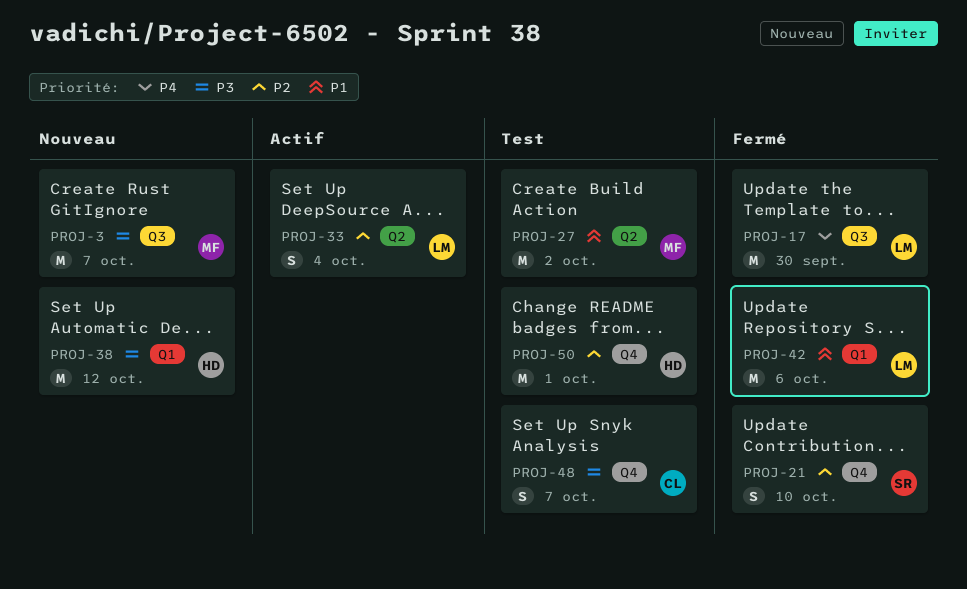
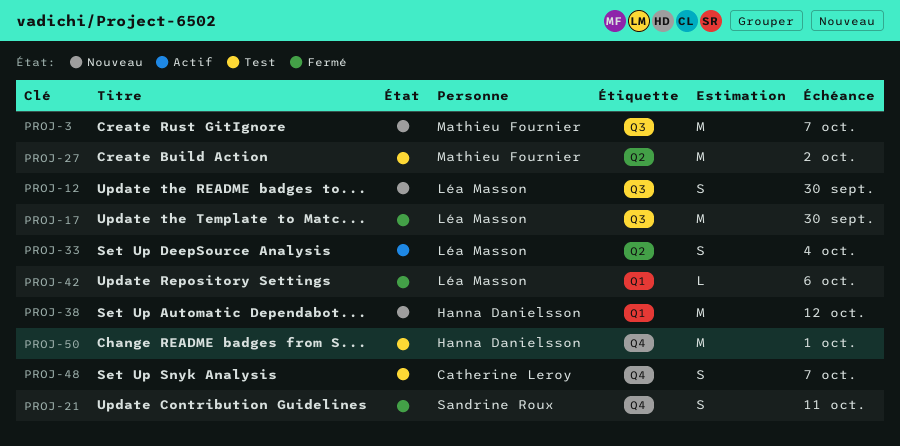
PROJ-12: none -> present
PROJ-21, due: Oct 10 -> Oct 11
PROJ-42, estimate: M -> L

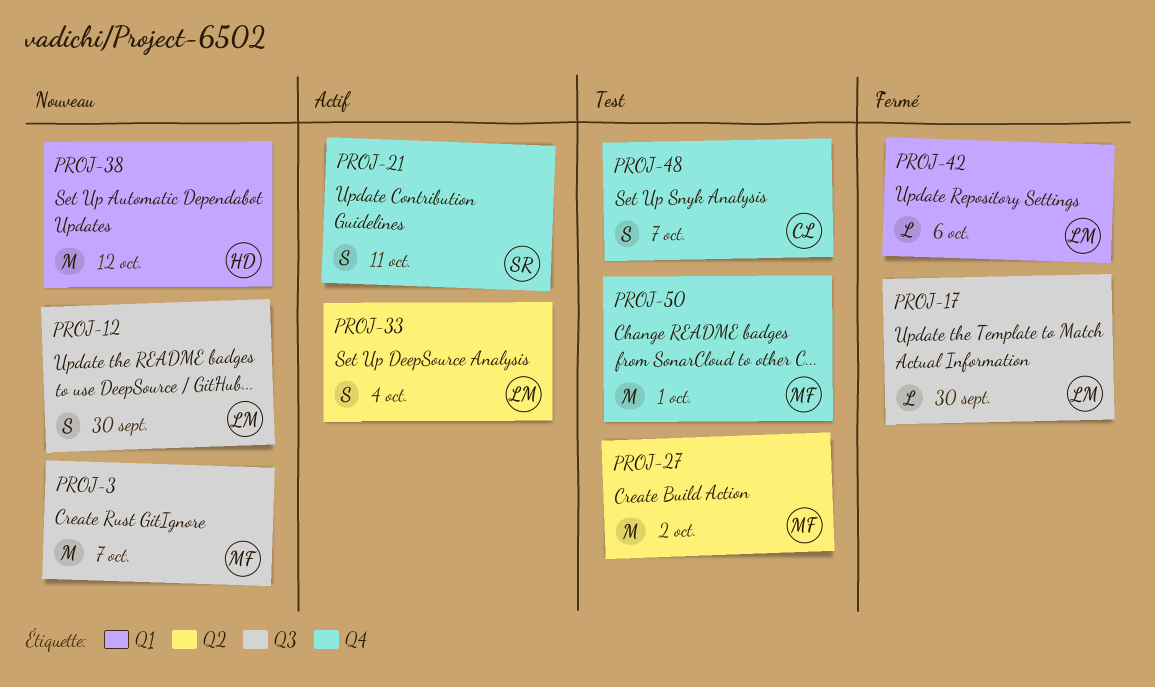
PROJ-17, estimate: M -> L
PROJ-21, status: Fermé -> Actif
PROJ-50, owner: Hanna Danielsson -> Mathieu Fournier

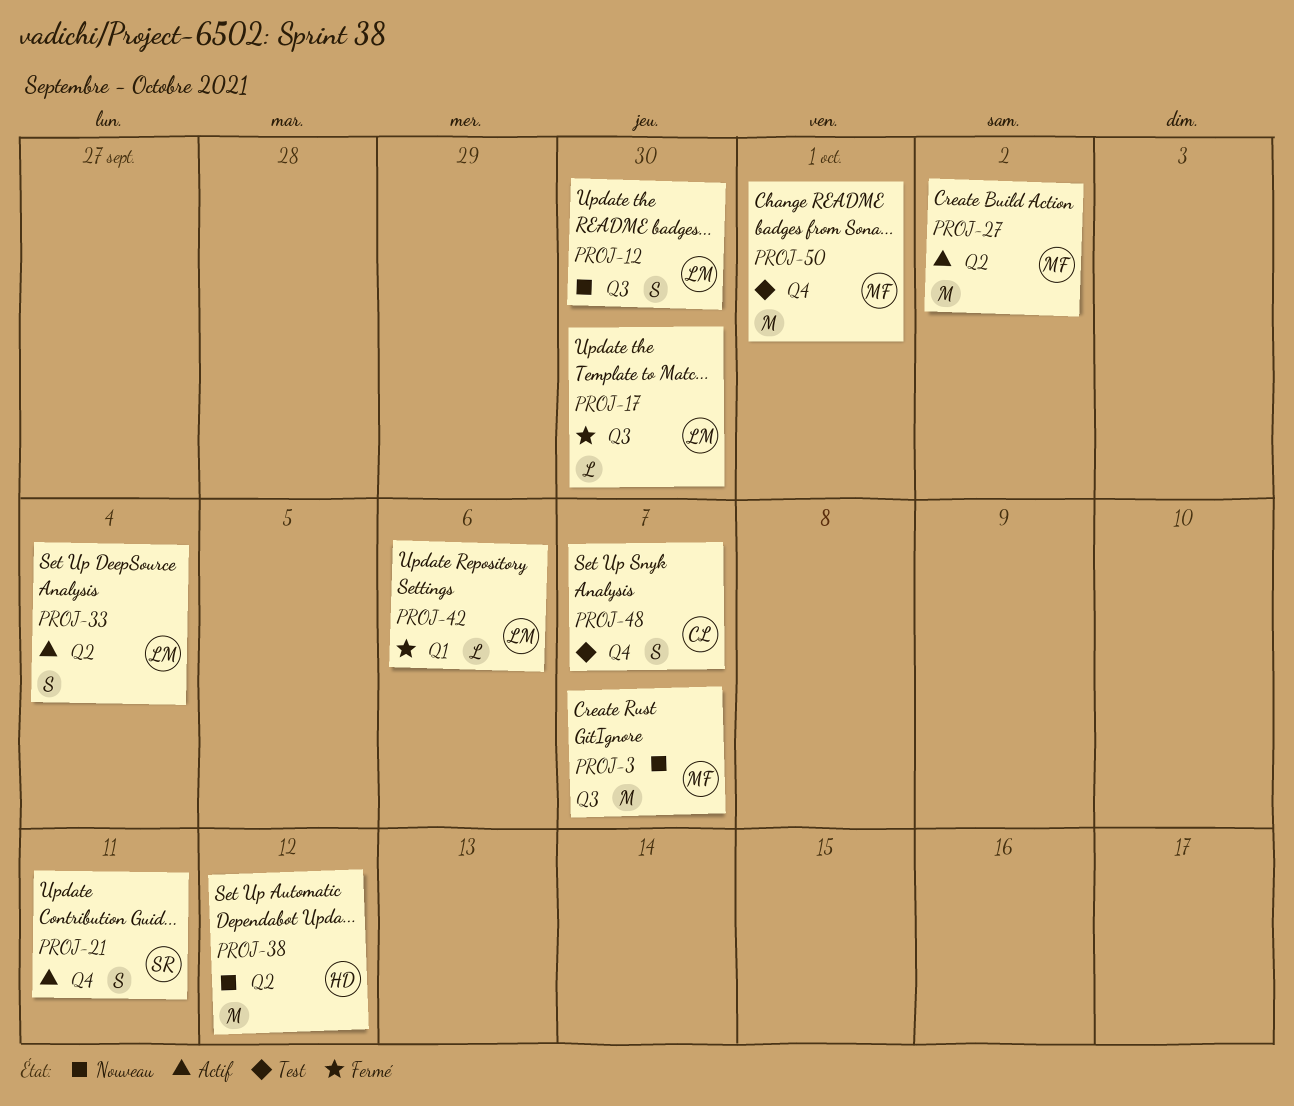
PROJ-27, status: Test -> Actif
PROJ-38, label: Q1 -> Q2

